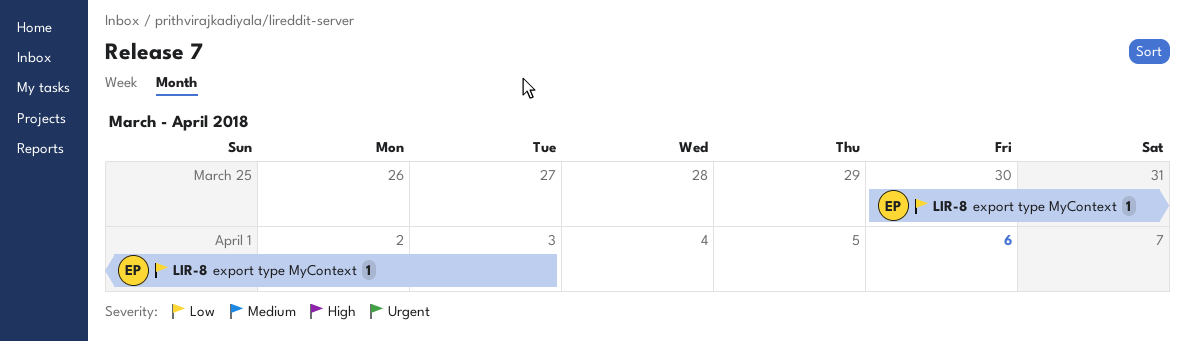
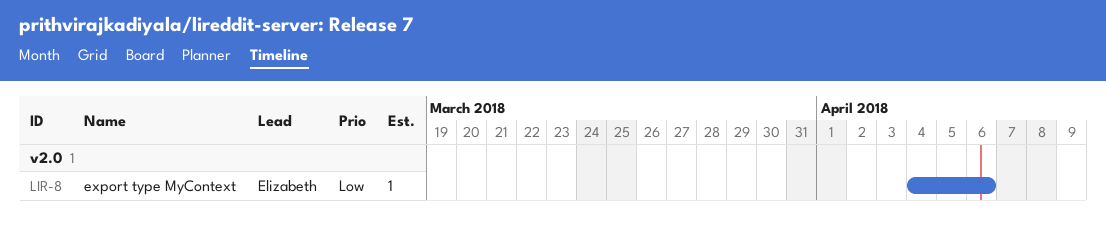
LIR-8, start: Mar 30 -> Apr 4
LIR-8, due: Apr 3 -> Apr 6

